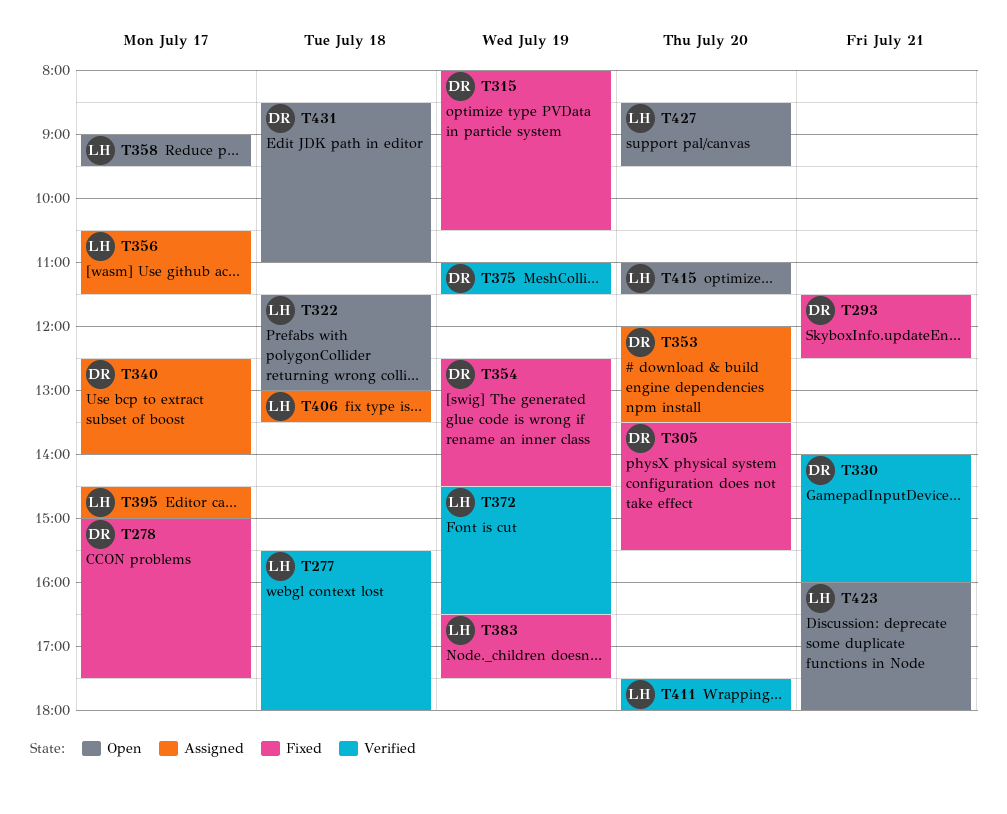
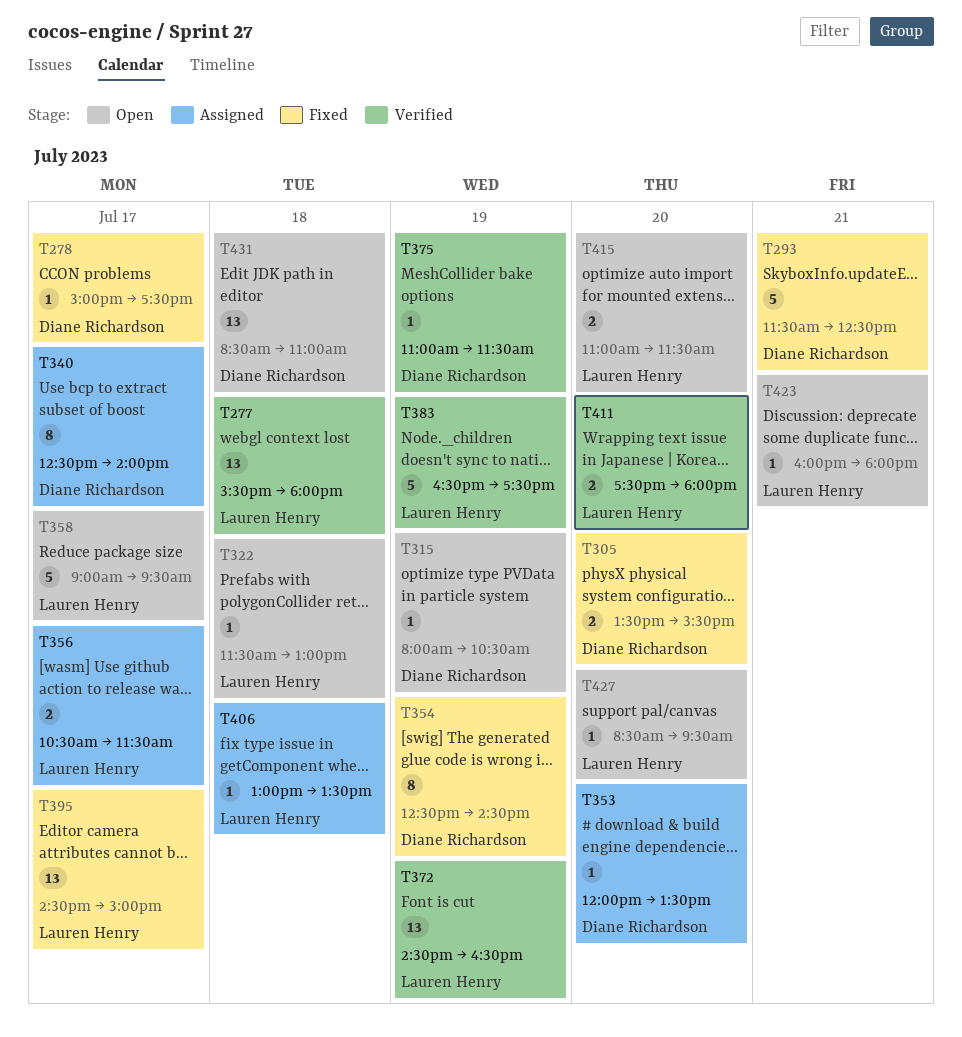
T315, status: Fixed -> Open
T330: present -> none
T383, status: Fixed -> Verified
T395, status: Assigned -> Fixed

